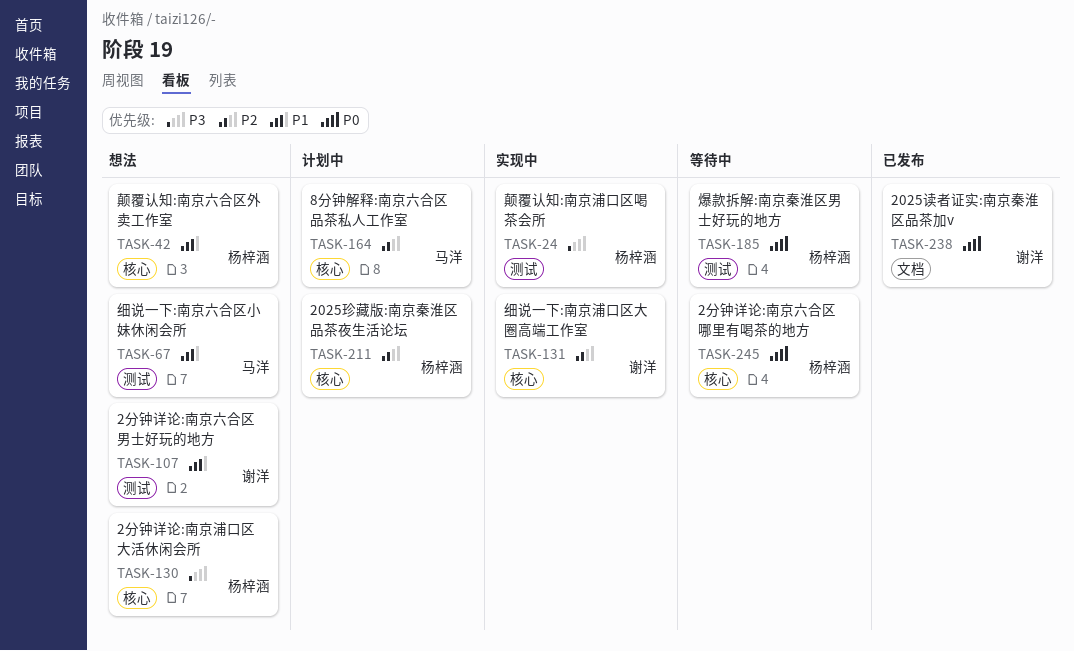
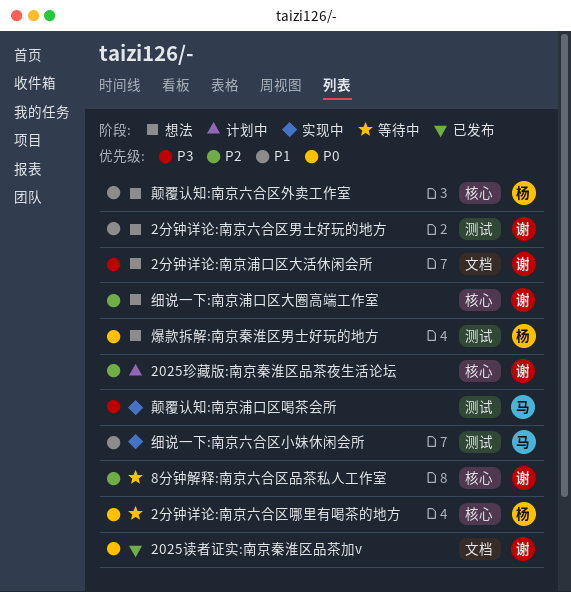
2025珍藏版:南京秦淮区品茶夜生活论坛, owner: 杨梓涵 -> 谢洋
2分钟详论:南京浦口区大活休闲会所, owner: 杨梓涵 -> 谢洋
2分钟详论:南京浦口区大活休闲会所, label: 核心 -> 文档
8分钟解释:南京六合区品茶私人工作室, status: 计划中 -> 等待中
8分钟解释:南京六合区品茶私人工作室, owner: 马洋 -> 谢洋
爆款拆解:南京秦淮区男士好玩的地方, status: 等待中 -> 想法
细说一下:南京六合区小妹休闲会所, status: 想法 -> 实现中
细说一下:南京浦口区大圈高端工作室, status: 实现中 -> 想法
颠覆认知:南京浦口区喝茶会所, owner: 杨梓涵 -> 马洋

